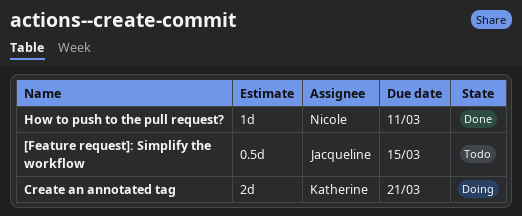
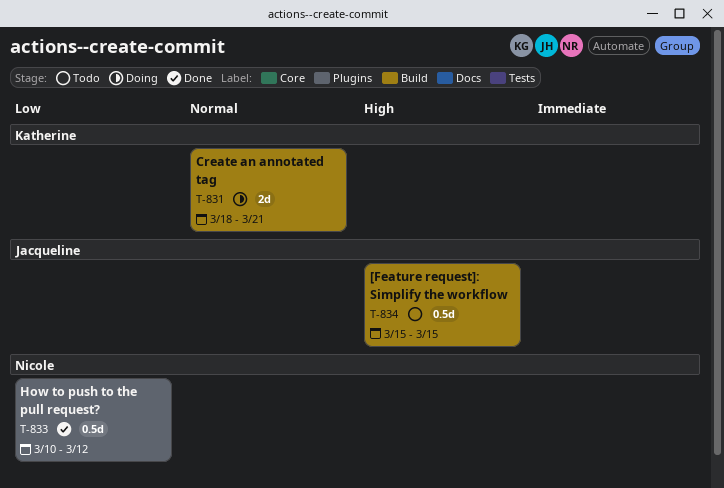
How to push to the pull request?, estimate: 1d -> 0.5d
How to push to the pull request?, due: Mar 11 -> Mar 12

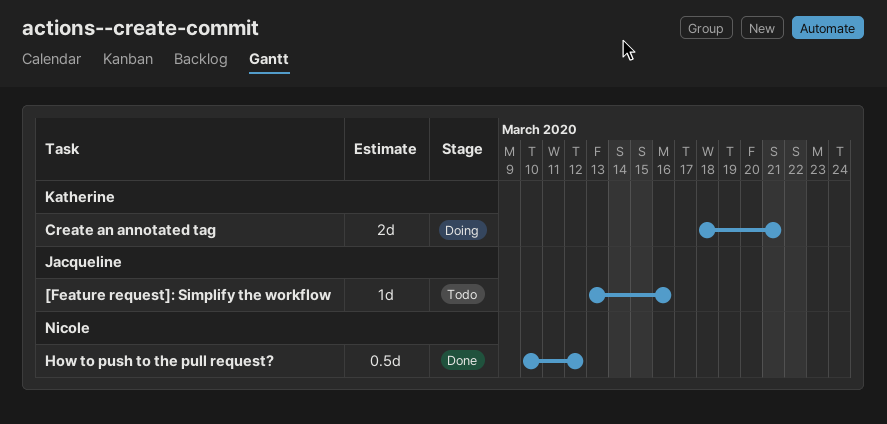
[Feature request]: Simplify the workflow, estimate: 0.5d -> 1d
[Feature request]: Simplify the workflow, start: Mar 15 -> Mar 13
[Feature request]: Simplify the workflow, due: Mar 15 -> Mar 16

